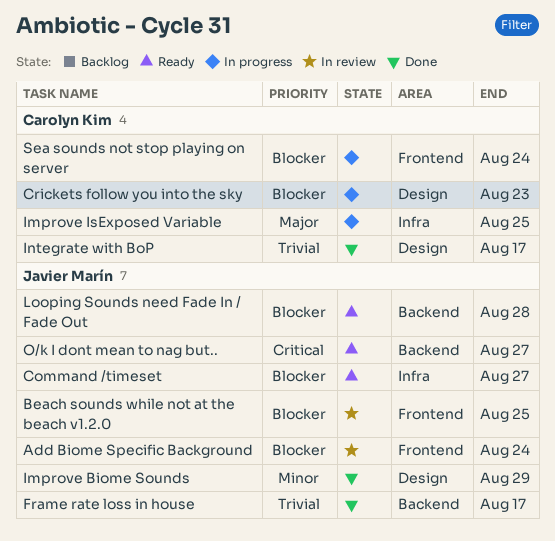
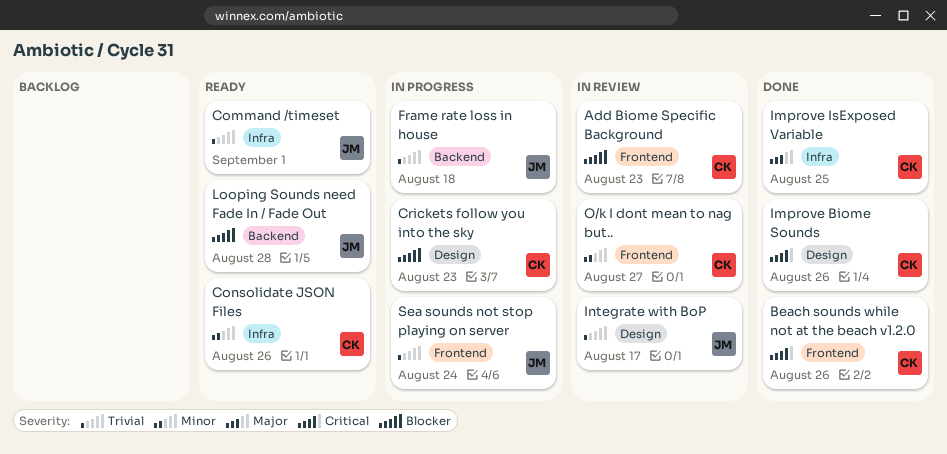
Add Biome Specific Background, owner: Javier Marín -> Carolyn Kim
Add Biome Specific Background, due: Aug 24 -> Aug 23
Beach sounds while not at the beach v1.2.0, status: In review -> Done
Beach sounds while not at the beach v1.2.0, owner: Javier Marín -> Carolyn Kim
Beach sounds while not at the beach v1.2.0, priority: Blocker -> Critical
Beach sounds while not at the beach v1.2.0, due: Aug 25 -> Aug 26
Command /timeset, priority: Blocker -> Trivial
Command /timeset, due: Aug 27 -> Sep 1
Consolidate JSON Files: none -> present
Frame rate loss in house, status: Done -> In progress
Frame rate loss in house, due: Aug 17 -> Aug 18
Improve Biome Sounds, owner: Javier Marín -> Carolyn Kim
Improve Biome Sounds, priority: Minor -> Critical
Improve Biome Sounds, due: Aug 29 -> Aug 26
Improve IsExposed Variable, status: In progress -> Done
Integrate with BoP, status: Done -> In review
Integrate with BoP, owner: Carolyn Kim -> Javier Marín
O/k I dont mean to nag but.., status: Ready -> In review
O/k I dont mean to nag but.., owner: Javier Marín -> Carolyn Kim
O/k I dont mean to nag but.., priority: Critical -> Minor
O/k I dont mean to nag but.., label: Backend -> Frontend
Sea sounds not stop playing on server, owner: Carolyn Kim -> Javier Marín
Sea sounds not stop playing on server, priority: Blocker -> Trivial

